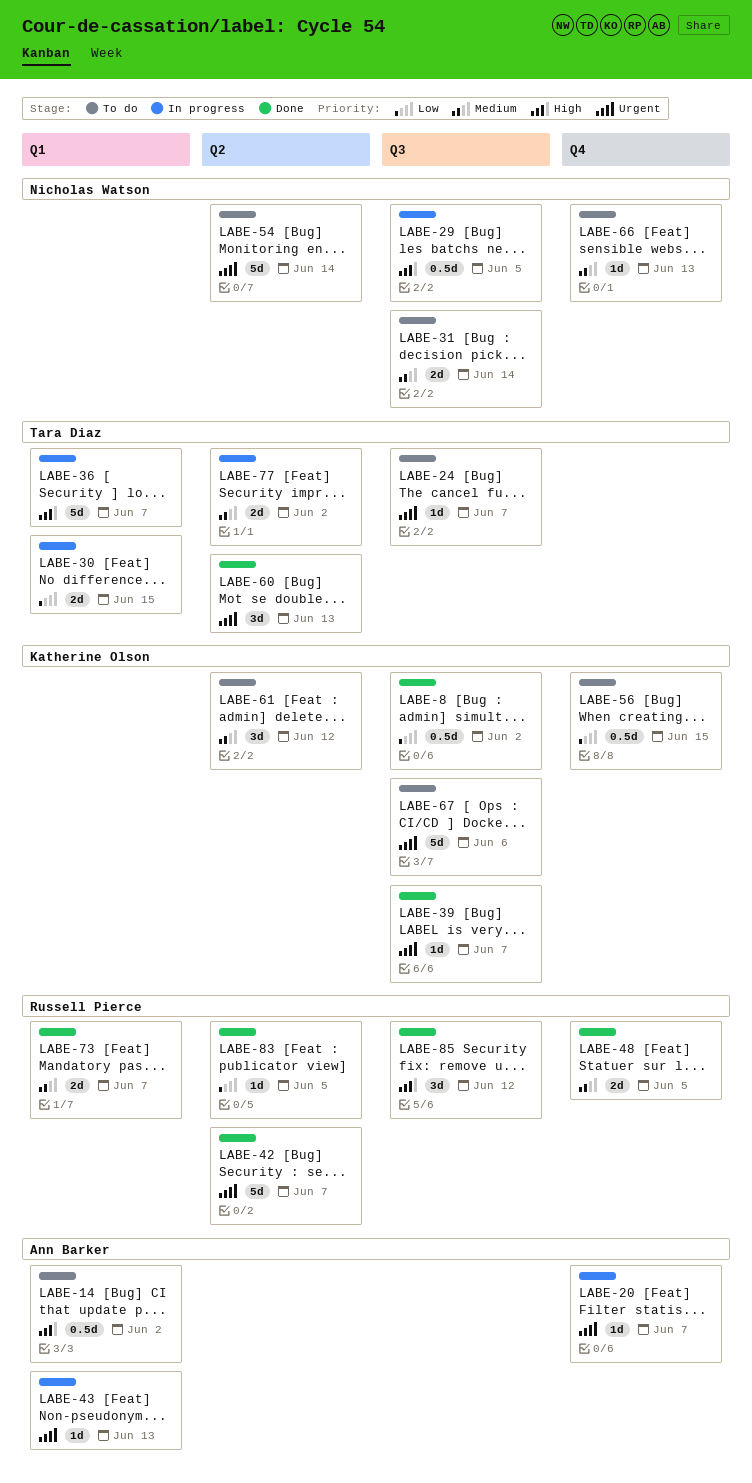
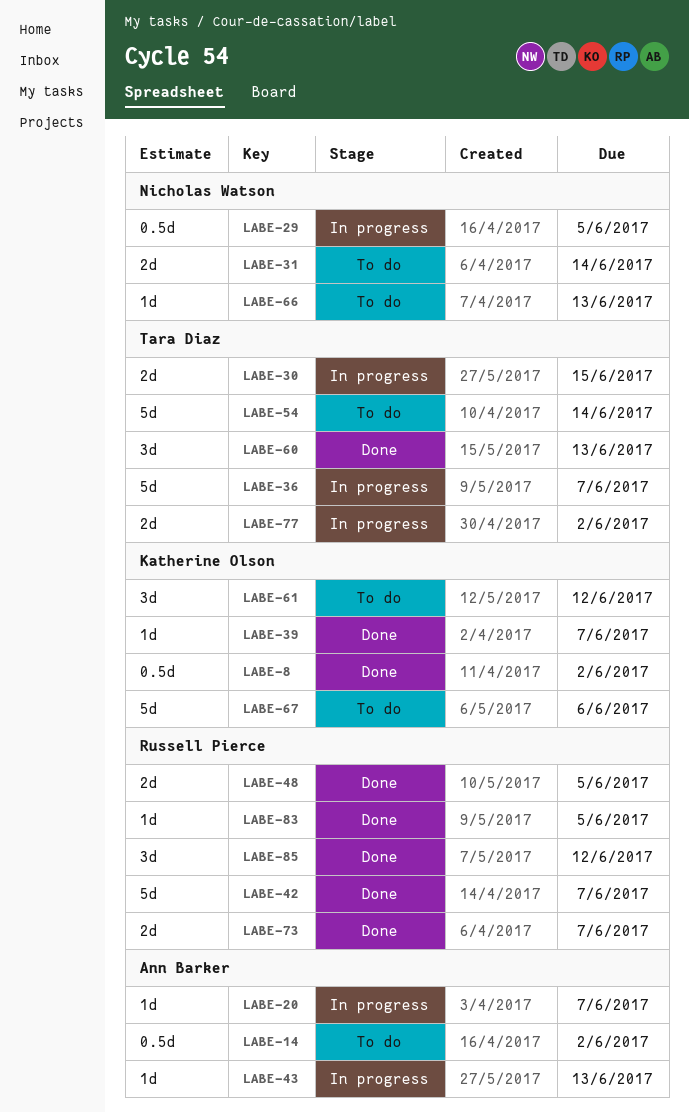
LABE-24: present -> none
LABE-54, owner: Nicholas Watson -> Tara Diaz
LABE-56: present -> none

